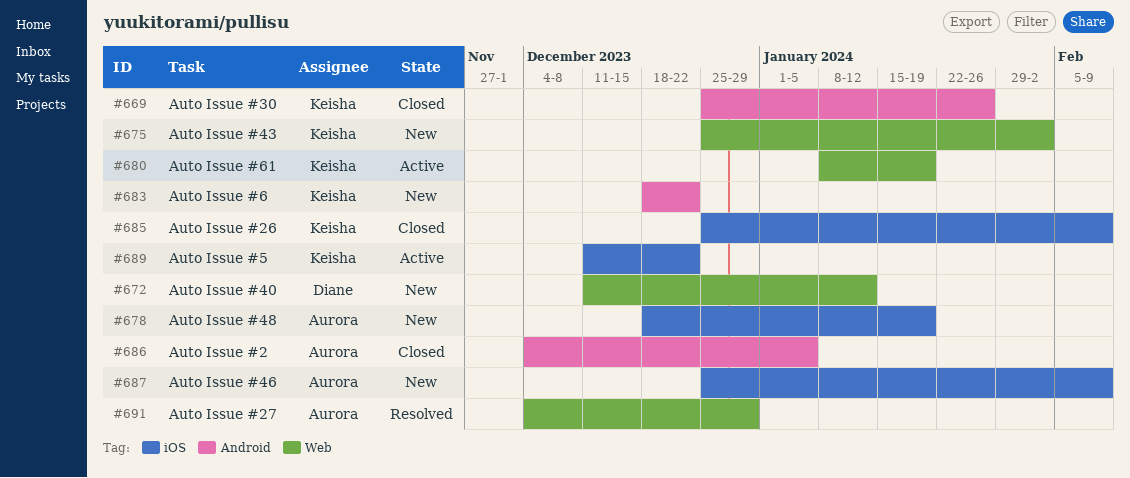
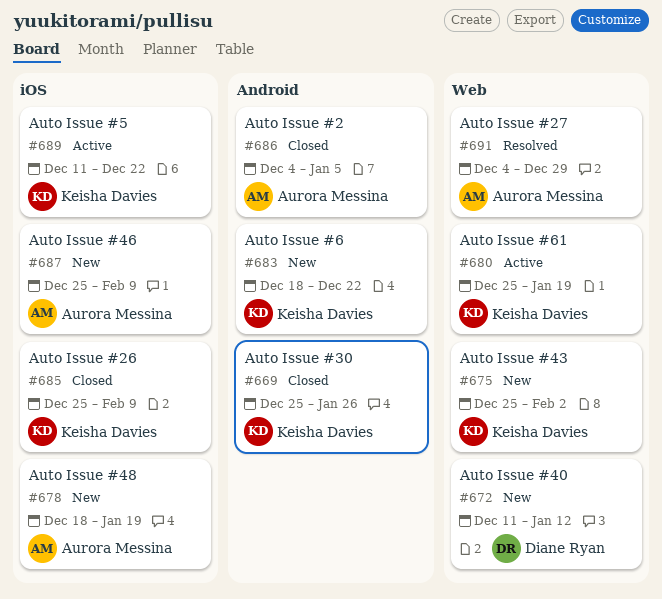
#680, start: Jan 8 -> Dec 25

